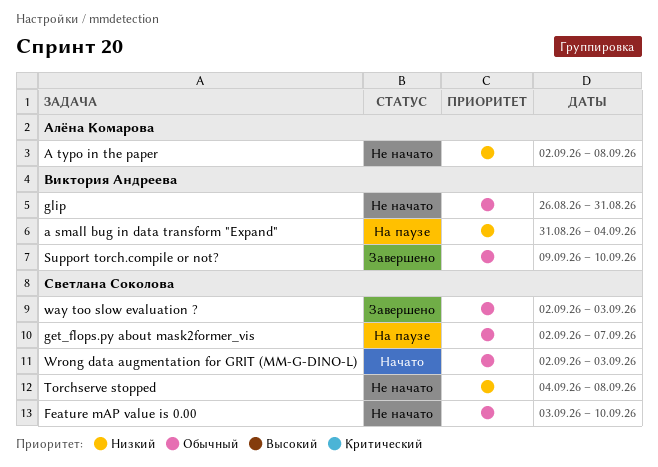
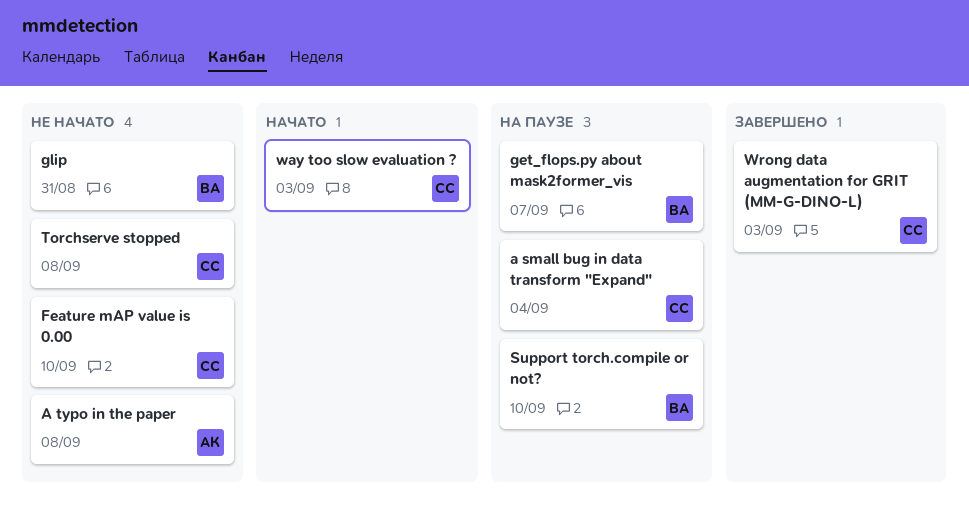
a small bug in data transform "Expand", owner: Виктория Андреева -> Светлана Соколова
get_flops.py about mask2former_vis, owner: Светлана Соколова -> Виктория Андреева
Support torch.compile or not?, status: Завершено -> На паузе
way too slow evaluation ?, status: Завершено -> Начато
Wrong data augmentation for GRIT (MM-G-DINO-L), status: Начато -> Завершено

